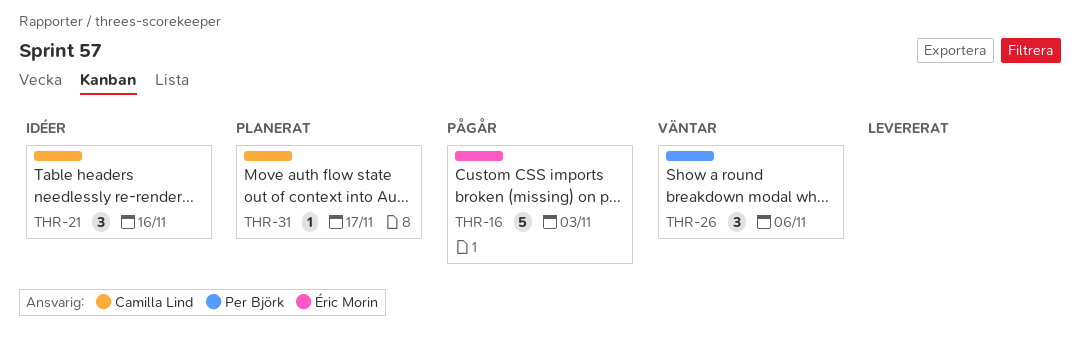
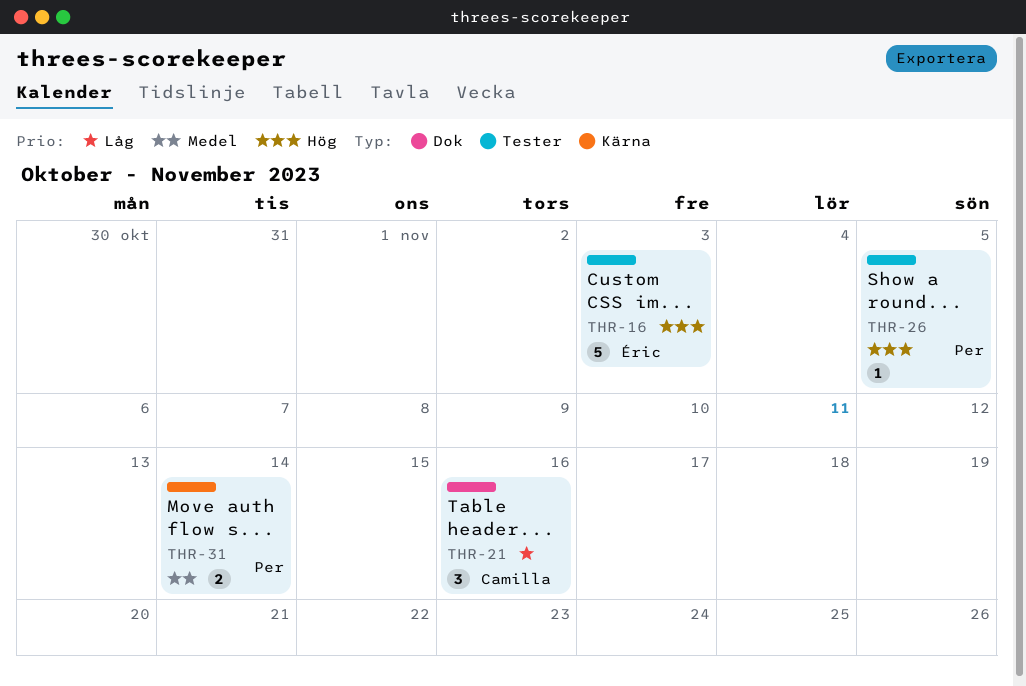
THR-26, estimate: 3 -> 1
THR-26, due: Nov 6 -> Nov 5
THR-31, owner: Camilla Lind -> Per Björk
THR-31, estimate: 1 -> 2
THR-31, due: Nov 17 -> Nov 14

